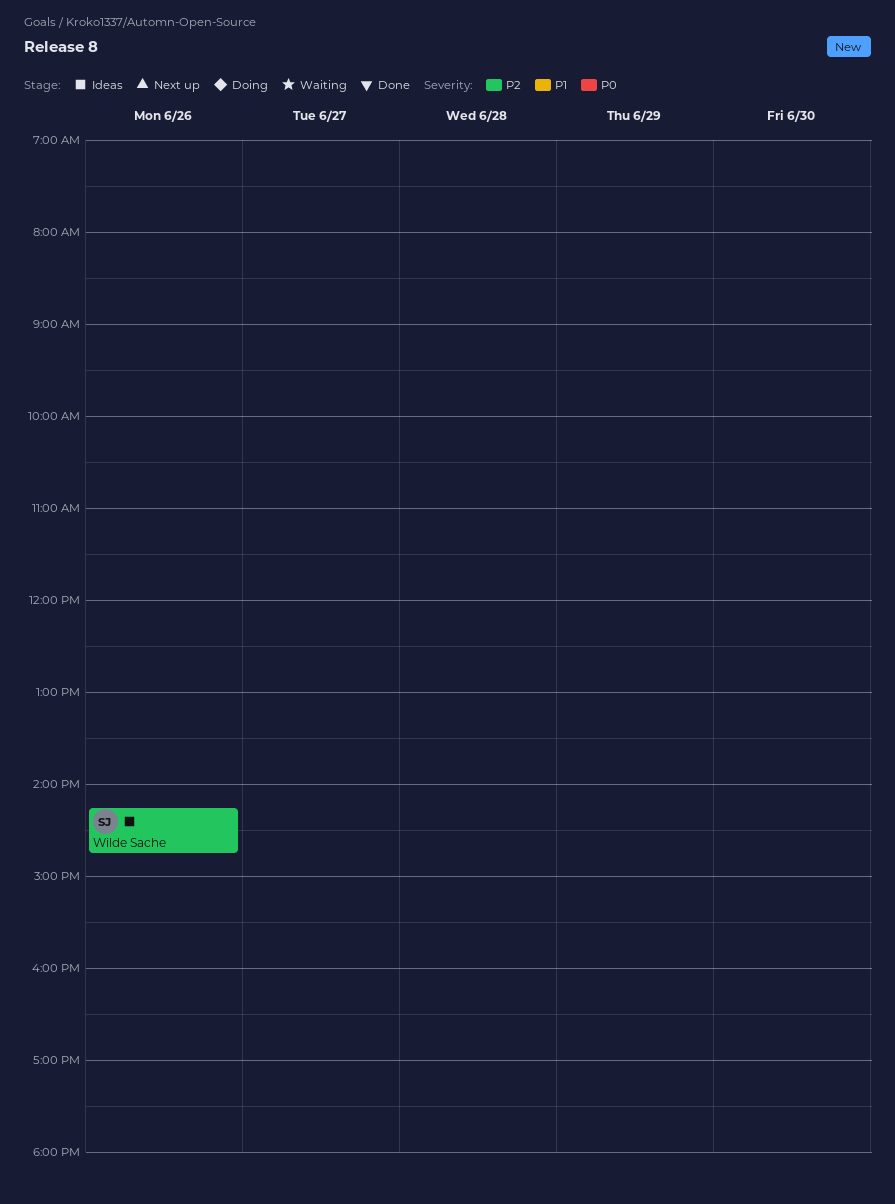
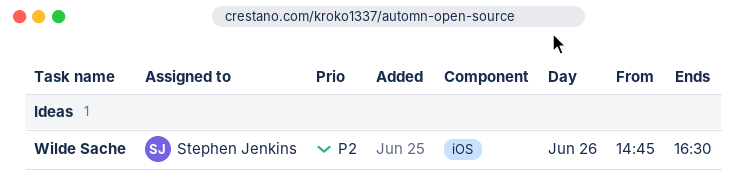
Wilde Sache, begins: 14:15 -> 14:45
Wilde Sache, ends: 14:45 -> 16:30

